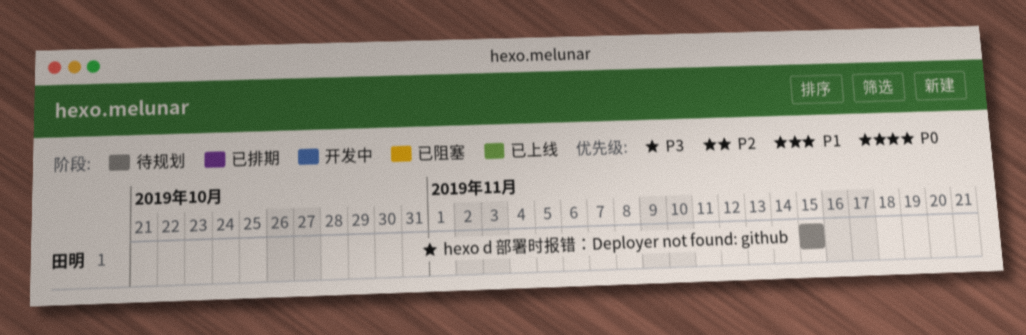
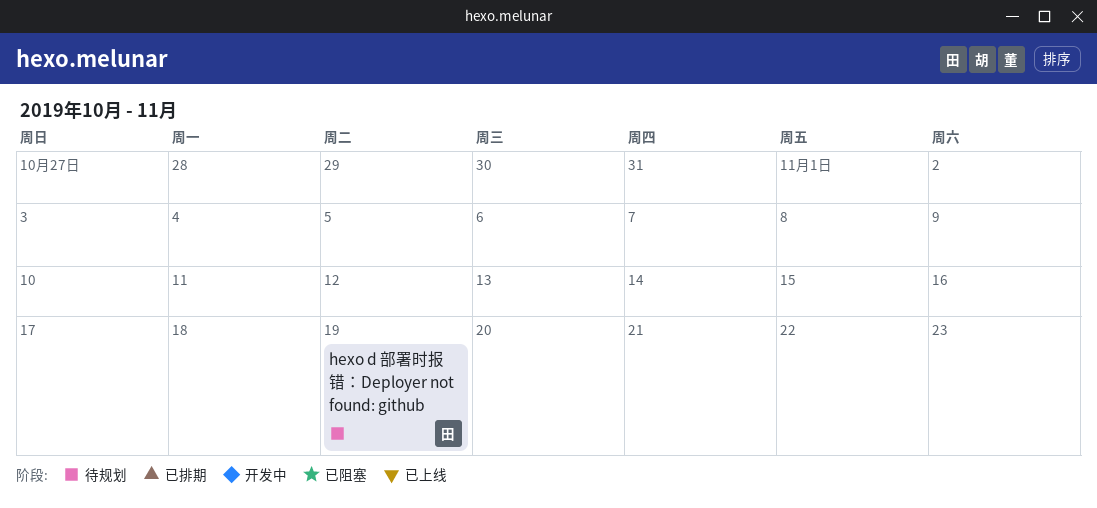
hexo d 部署时报错：Deployer not found: github, due: Nov 15 -> Nov 19

